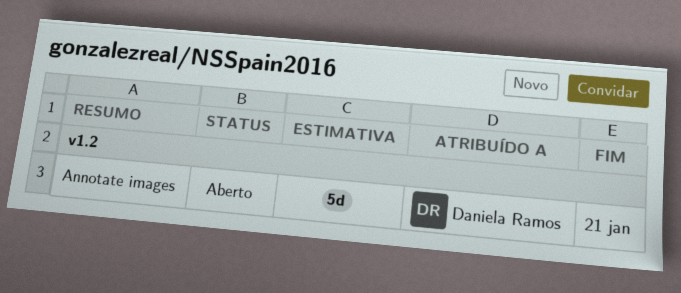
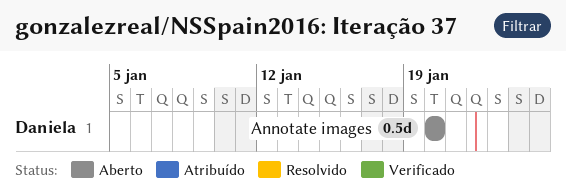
Annotate images, estimate: 5d -> 0.5d
Annotate images, due: Jan 21 -> Jan 20

